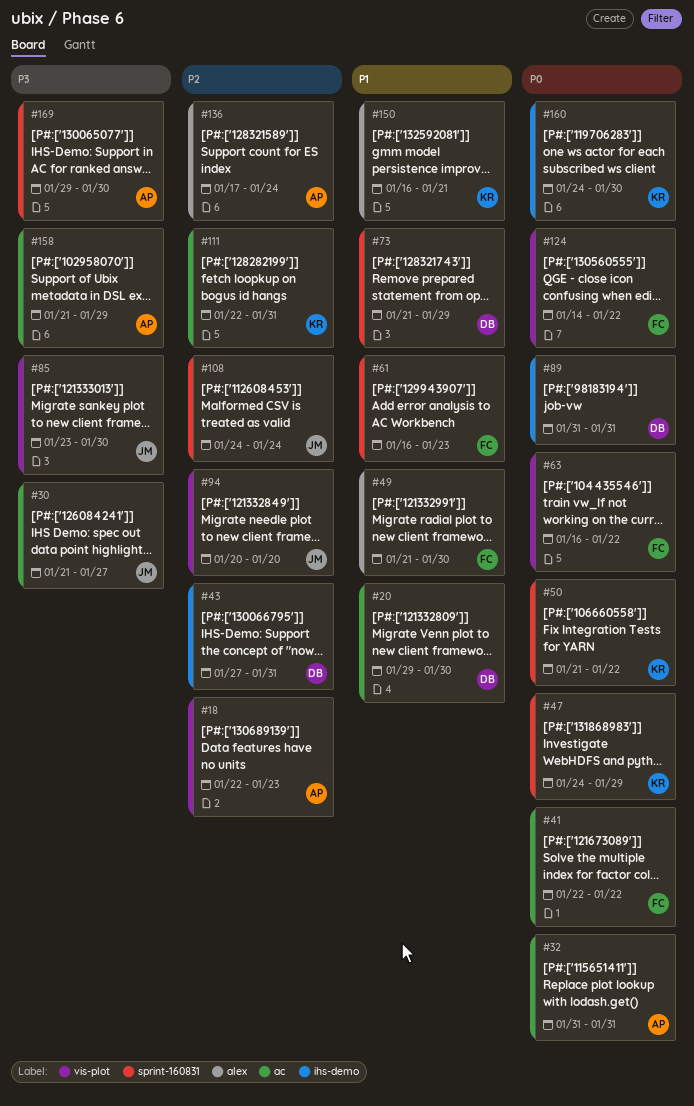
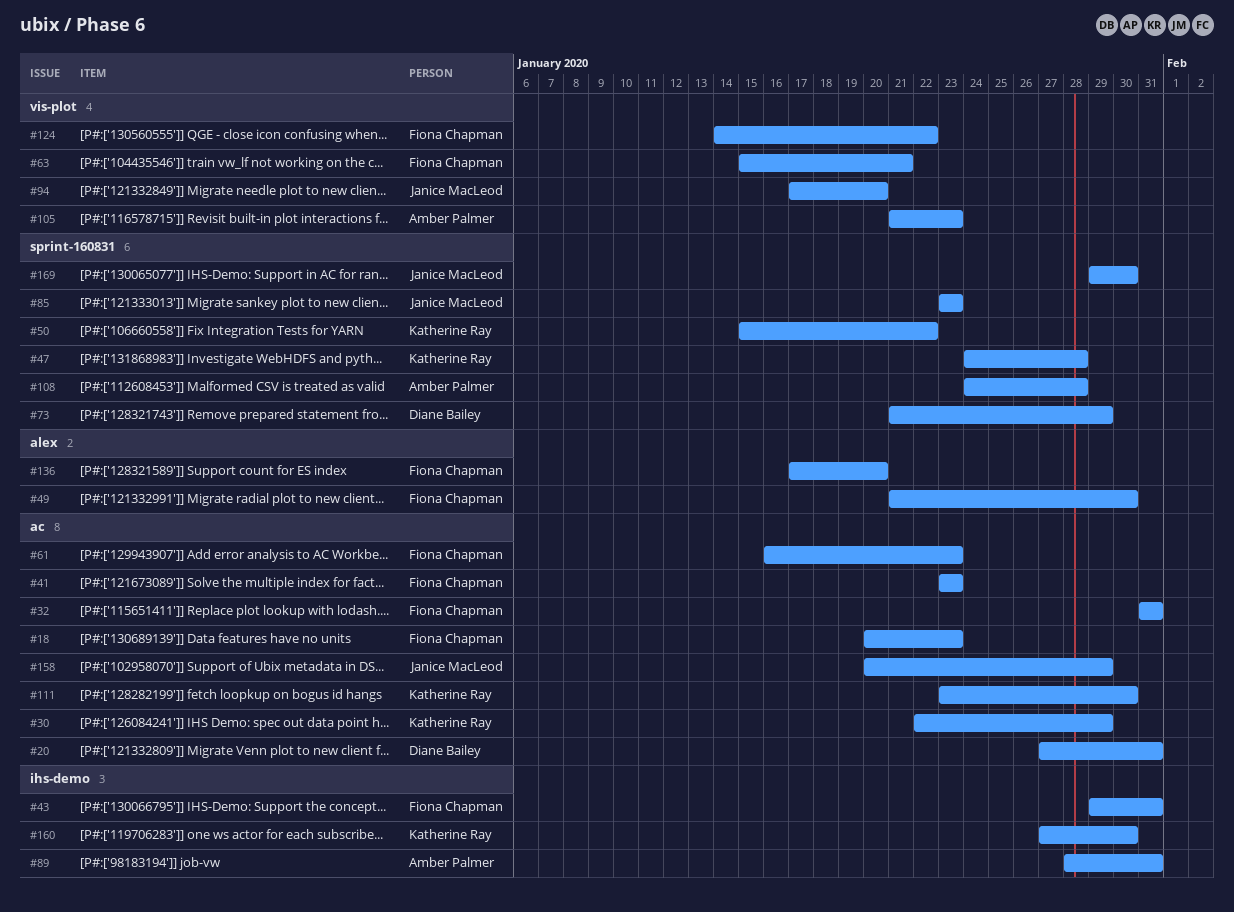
#18, owner: Amber Palmer -> Fiona Chapman
#18, label: vis-plot -> ac
#18, start: Jan 22 -> Jan 20
#20, start: Jan 29 -> Jan 27
#20, due: Jan 30 -> Jan 31
#30, owner: Janice MacLeod -> Katherine Ray
#30, start: Jan 21 -> Jan 22
#30, due: Jan 27 -> Jan 29
#32, owner: Amber Palmer -> Fiona Chapman
#41, start: Jan 22 -> Jan 23
#41, due: Jan 22 -> Jan 23
#43, owner: Diane Bailey -> Fiona Chapman
#43, start: Jan 27 -> Jan 29
#47, due: Jan 29 -> Jan 28
#50, start: Jan 21 -> Jan 15
#61, label: sprint-160831 -> ac
#63, start: Jan 16 -> Jan 15
#63, due: Jan 22 -> Jan 21
#85, label: vis-plot -> sprint-160831
#85, due: Jan 30 -> Jan 23
#89, owner: Diane Bailey -> Amber Palmer
#89, start: Jan 31 -> Jan 28
#94, start: Jan 20 -> Jan 17
#105: none -> present
#108, owner: Janice MacLeod -> Amber Palmer
#108, due: Jan 24 -> Jan 28
#111, start: Jan 22 -> Jan 23
#111, due: Jan 31 -> Jan 30
#136, owner: Amber Palmer -> Fiona Chapman
#136, due: Jan 24 -> Jan 20
#150: present -> none
#158, owner: Amber Palmer -> Janice MacLeod
#158, start: Jan 21 -> Jan 20
#160, start: Jan 24 -> Jan 27
#169, owner: Amber Palmer -> Janice MacLeod

